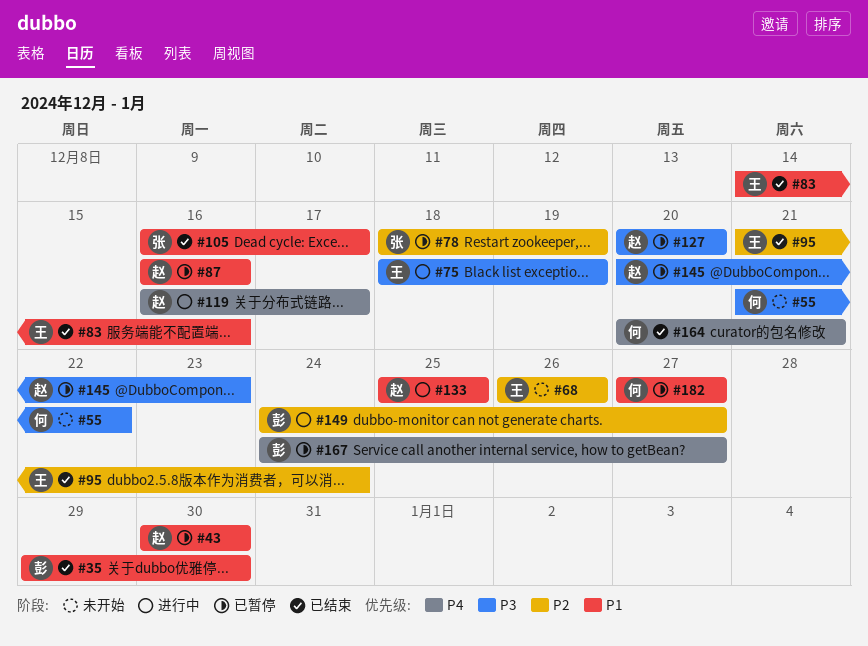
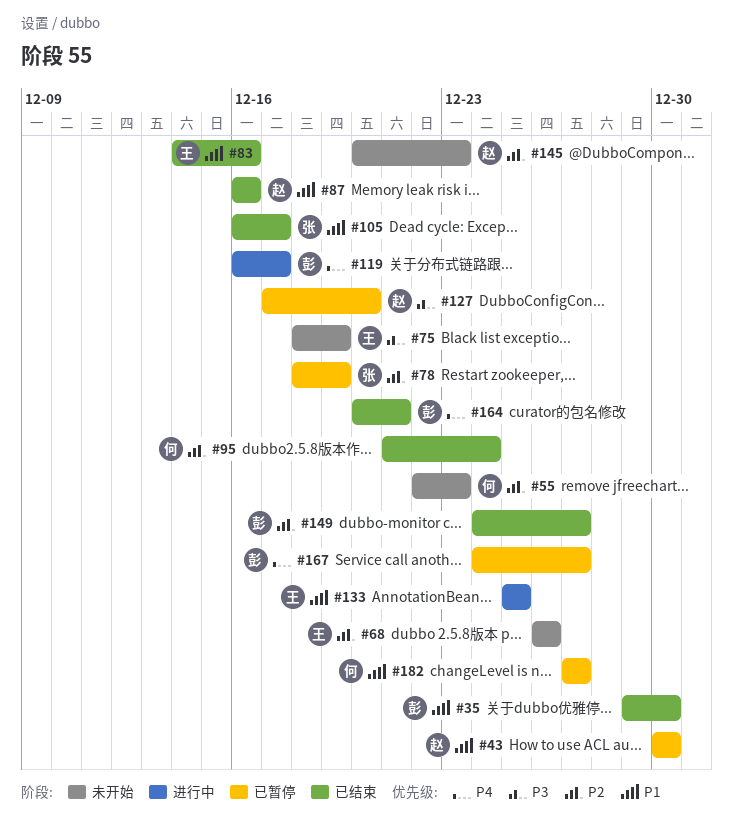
#55, priority: P3 -> P2
#55, start: Dec 21 -> Dec 22
#55, due: Dec 22 -> Dec 23
#75, status: 进行中 -> 未开始
#87, status: 已暂停 -> 已结束
#95, owner: 王 -> 何
#119, owner: 赵 -> 彭
#127, start: Dec 20 -> Dec 17
#133, owner: 赵 -> 王
#145, status: 已暂停 -> 未开始
#145, priority: P3 -> P2
#149, status: 进行中 -> 已结束
#164, owner: 何 -> 彭

